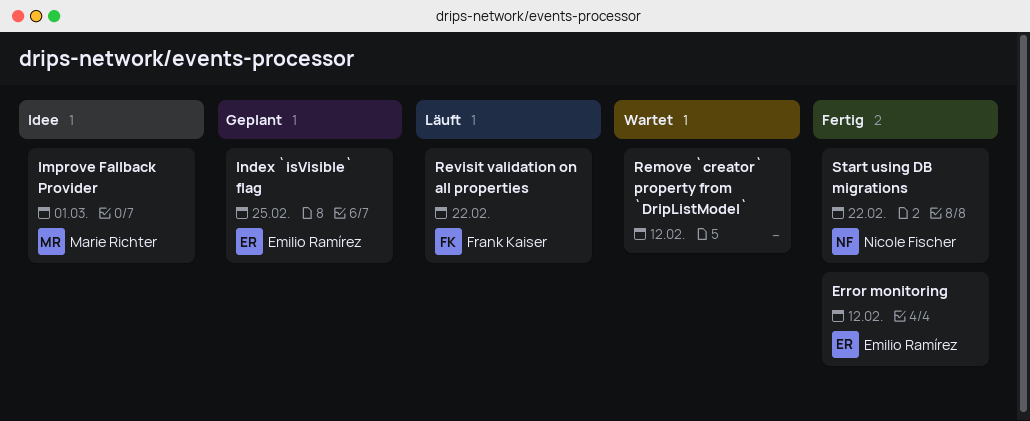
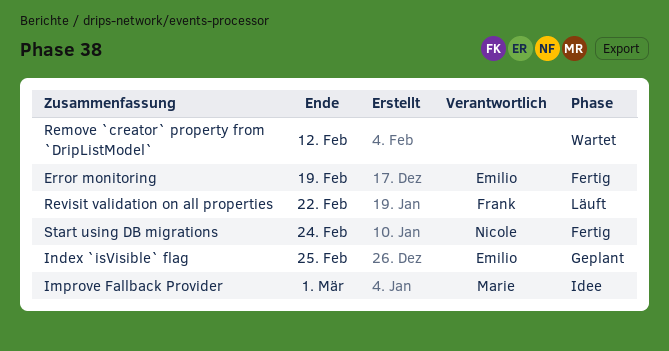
Error monitoring, due: Feb 12 -> Feb 19
Start using DB migrations, due: Feb 22 -> Feb 24

